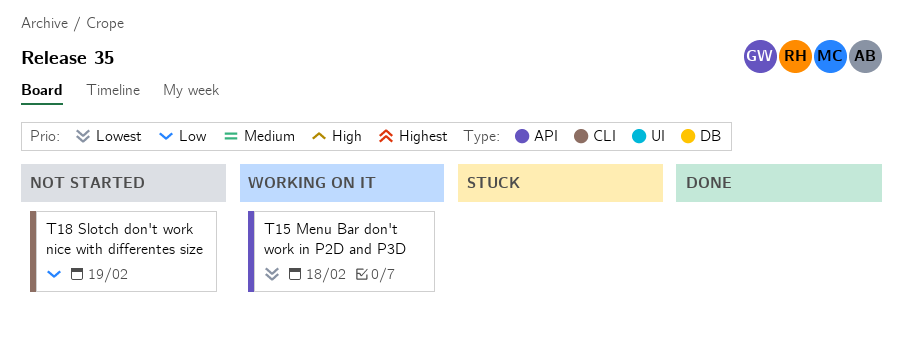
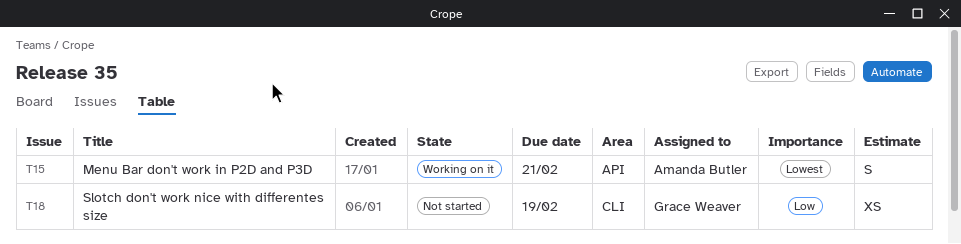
T15, due: Feb 18 -> Feb 21

